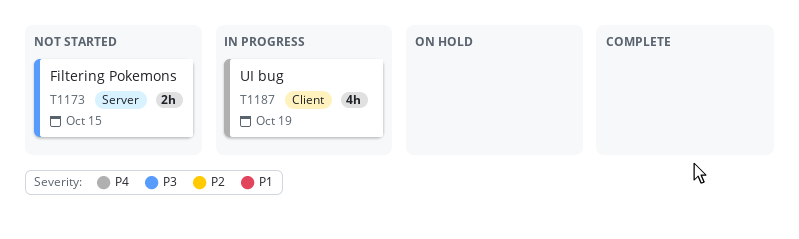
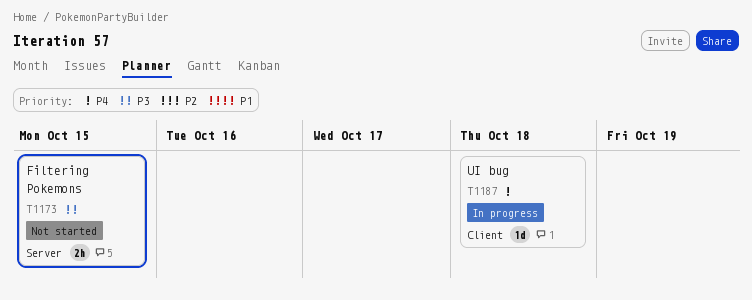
T1187, estimate: 4h -> 1d
T1187, due: Oct 19 -> Oct 18

